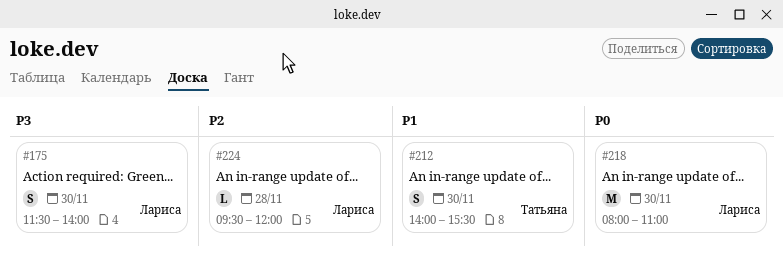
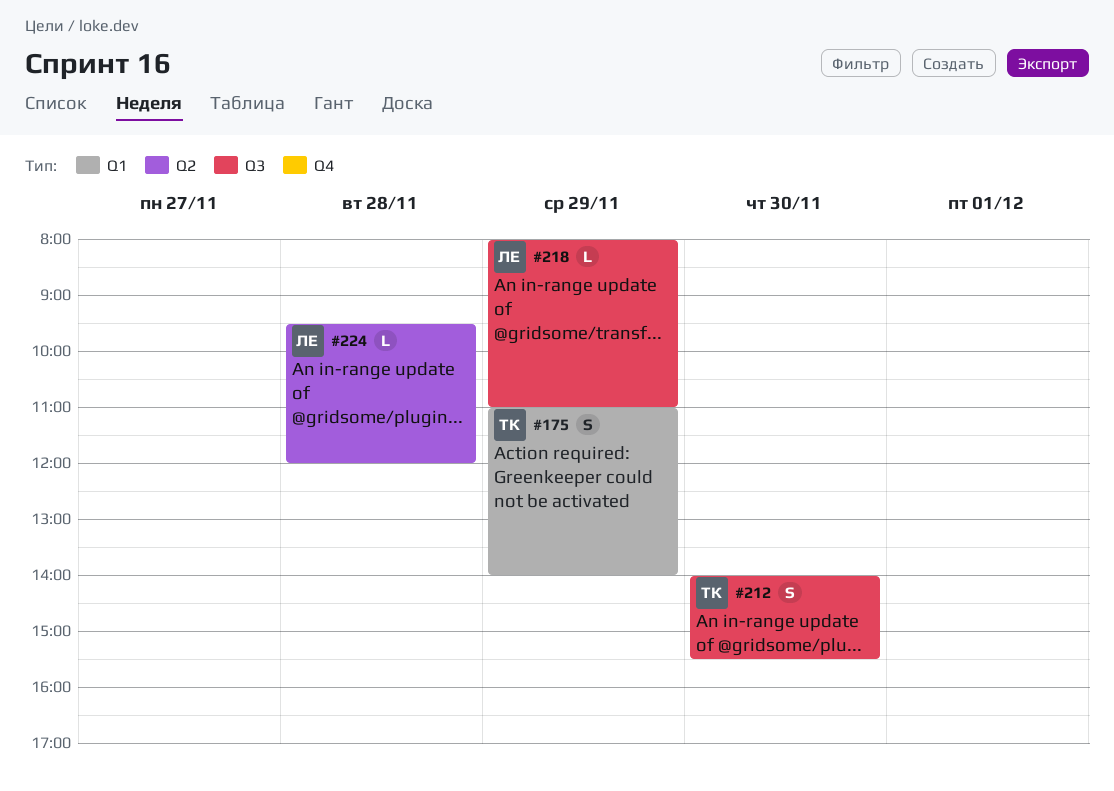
#175, owner: Лариса -> Татьяна
#175, day: Nov 30 -> Nov 29
#175, begins: 11:30 -> 11:00
#218, estimate: M -> L
#218, day: Nov 30 -> Nov 29

